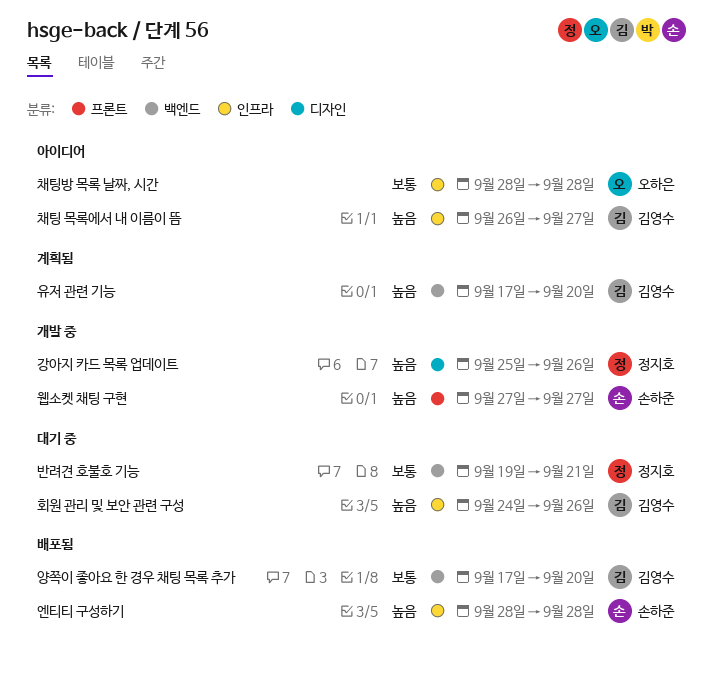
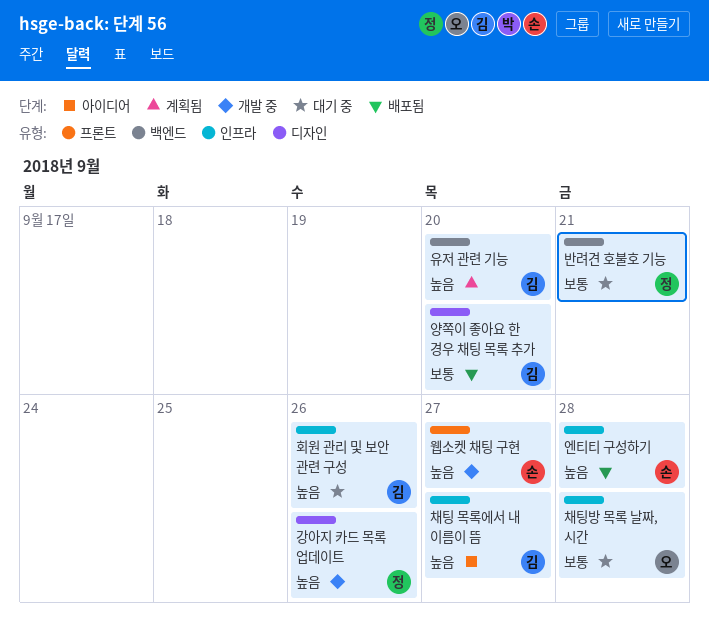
양쪽이 좋아요 한 경우 채팅 목록 추가, label: 백엔드 -> 디자인
채팅방 목록 날짜, 시간, status: 아이디어 -> 대기 중

